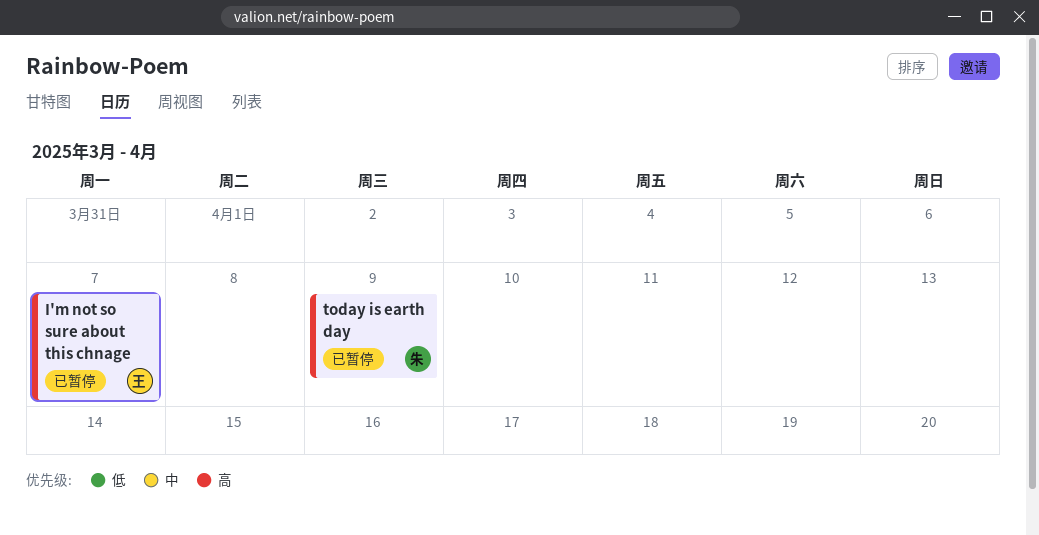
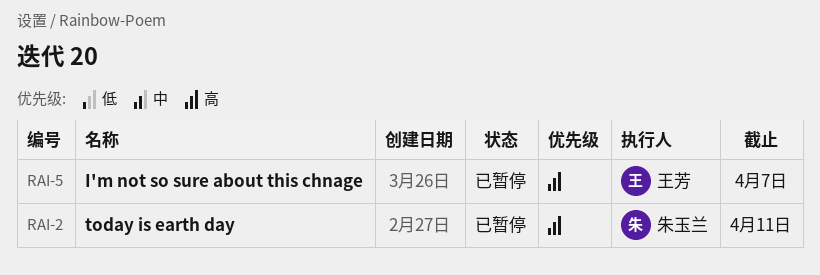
today is earth day, due: Apr 9 -> Apr 11

